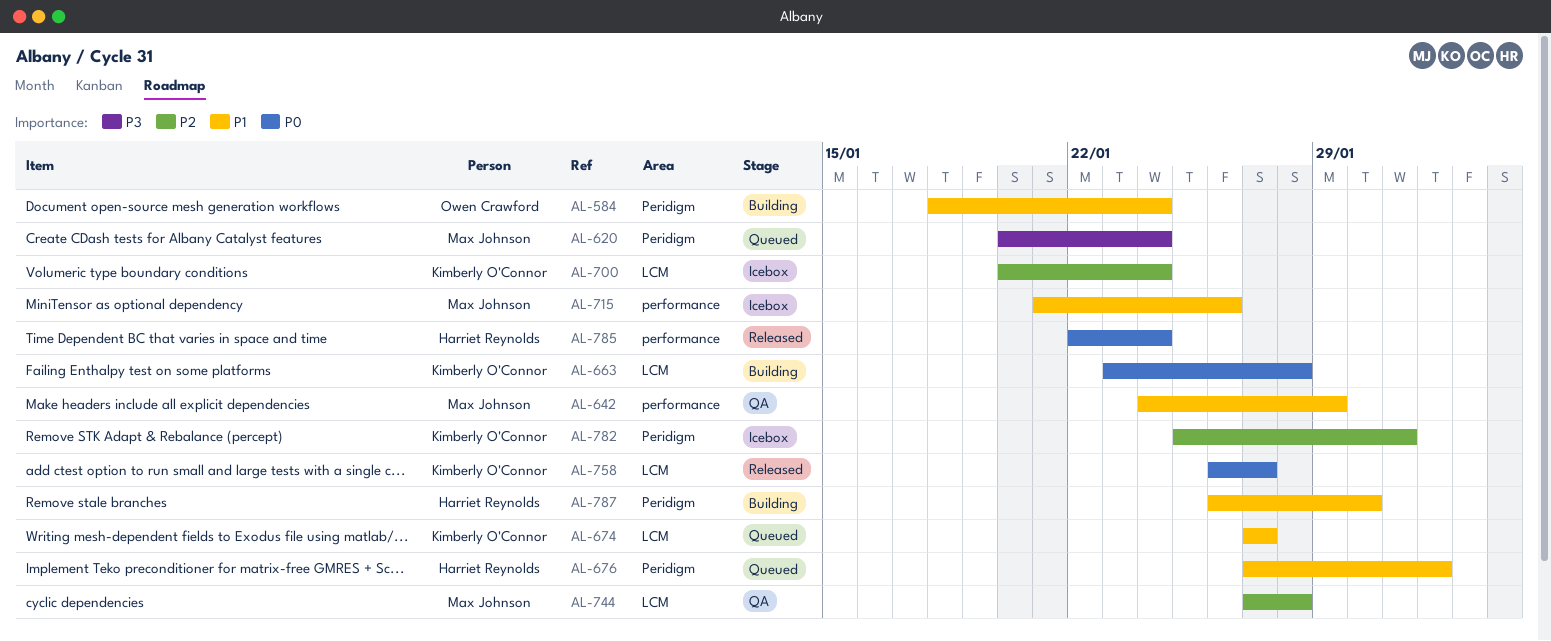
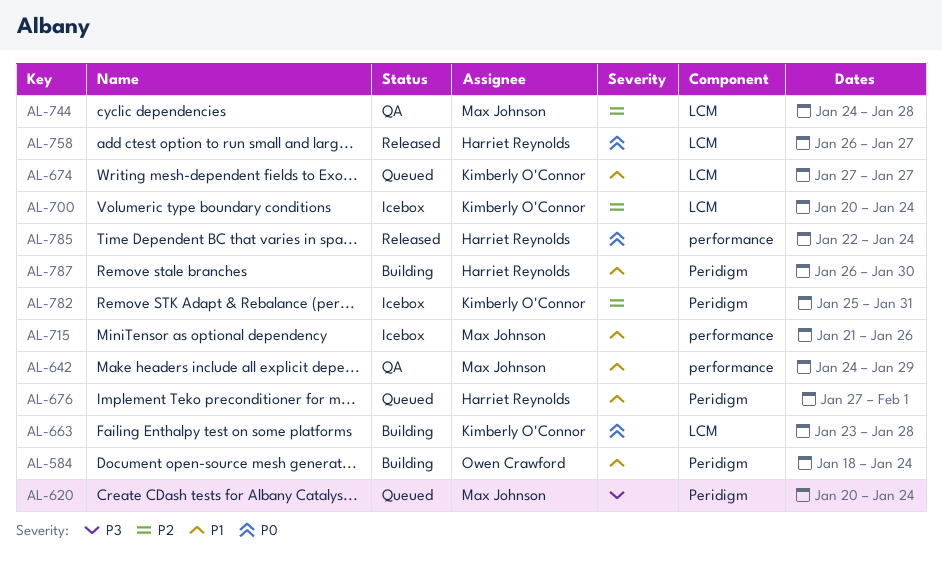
AL-744, start: Jan 27 -> Jan 24
AL-758, owner: Kimberly O'Connor -> Harriet Reynolds

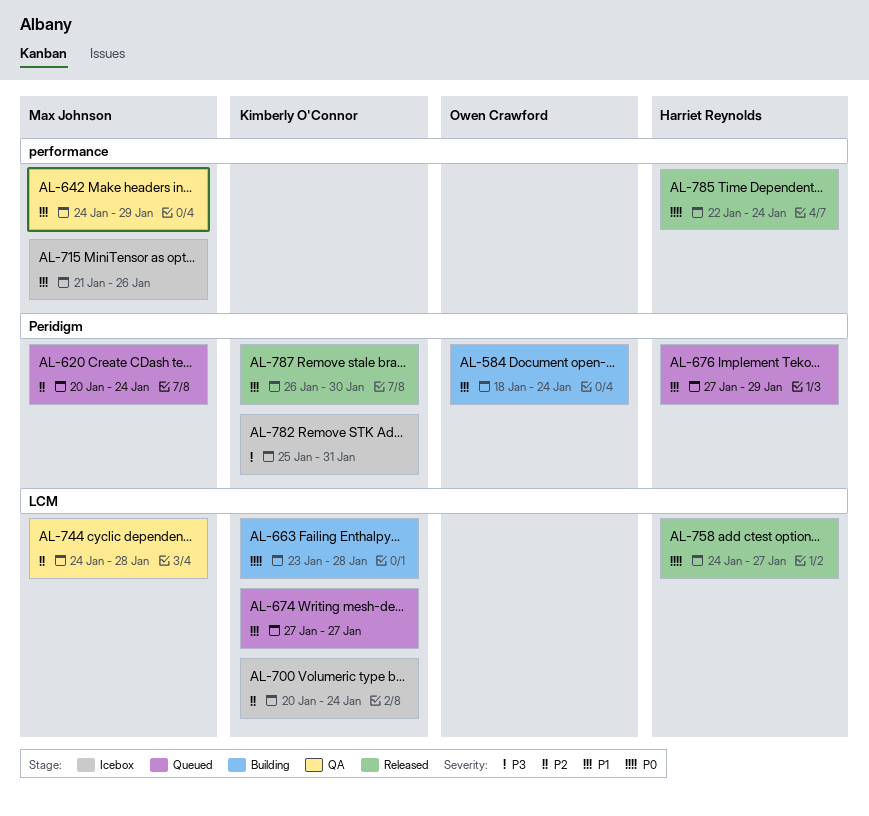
AL-620, priority: P3 -> P2
AL-676, due: Feb 1 -> Jan 29
AL-758, start: Jan 26 -> Jan 24
AL-782, priority: P2 -> P3
AL-787, status: Building -> Released
AL-787, owner: Harriet Reynolds -> Kimberly O'Connor

